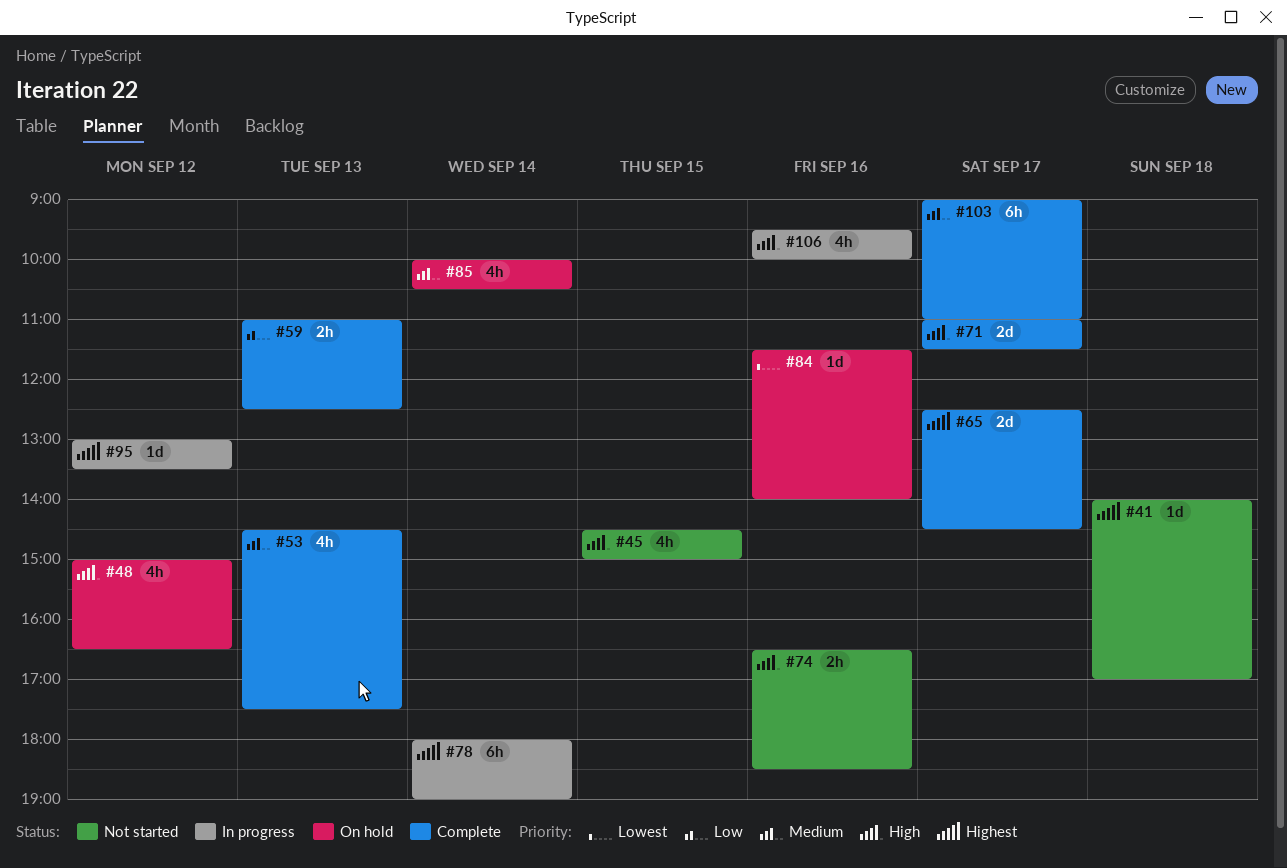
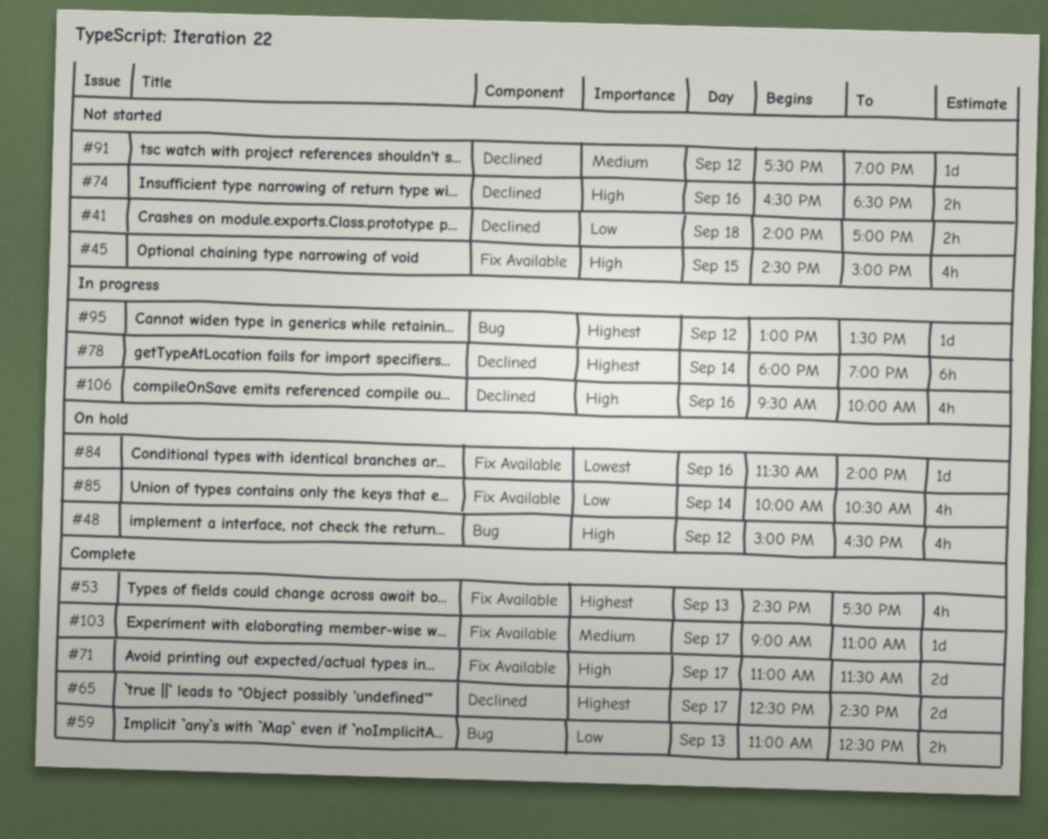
#41, priority: Highest -> Low
#41, estimate: 1d -> 2h
#53, priority: Medium -> Highest
#85, priority: Medium -> Low
#91: none -> present
#103, estimate: 6h -> 1d

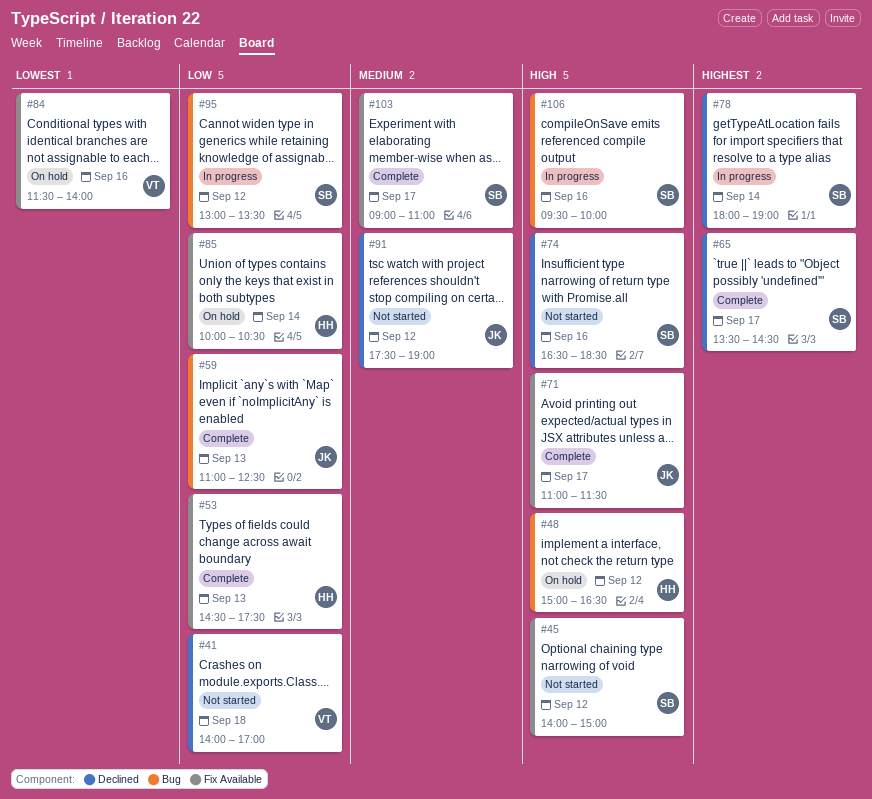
#45, day: Sep 15 -> Sep 12
#45, begins: 14:30 -> 14:00
#53, priority: Highest -> Low
#65, begins: 12:30 -> 13:30
#95, priority: Highest -> Low
#106, label: Declined -> Bug

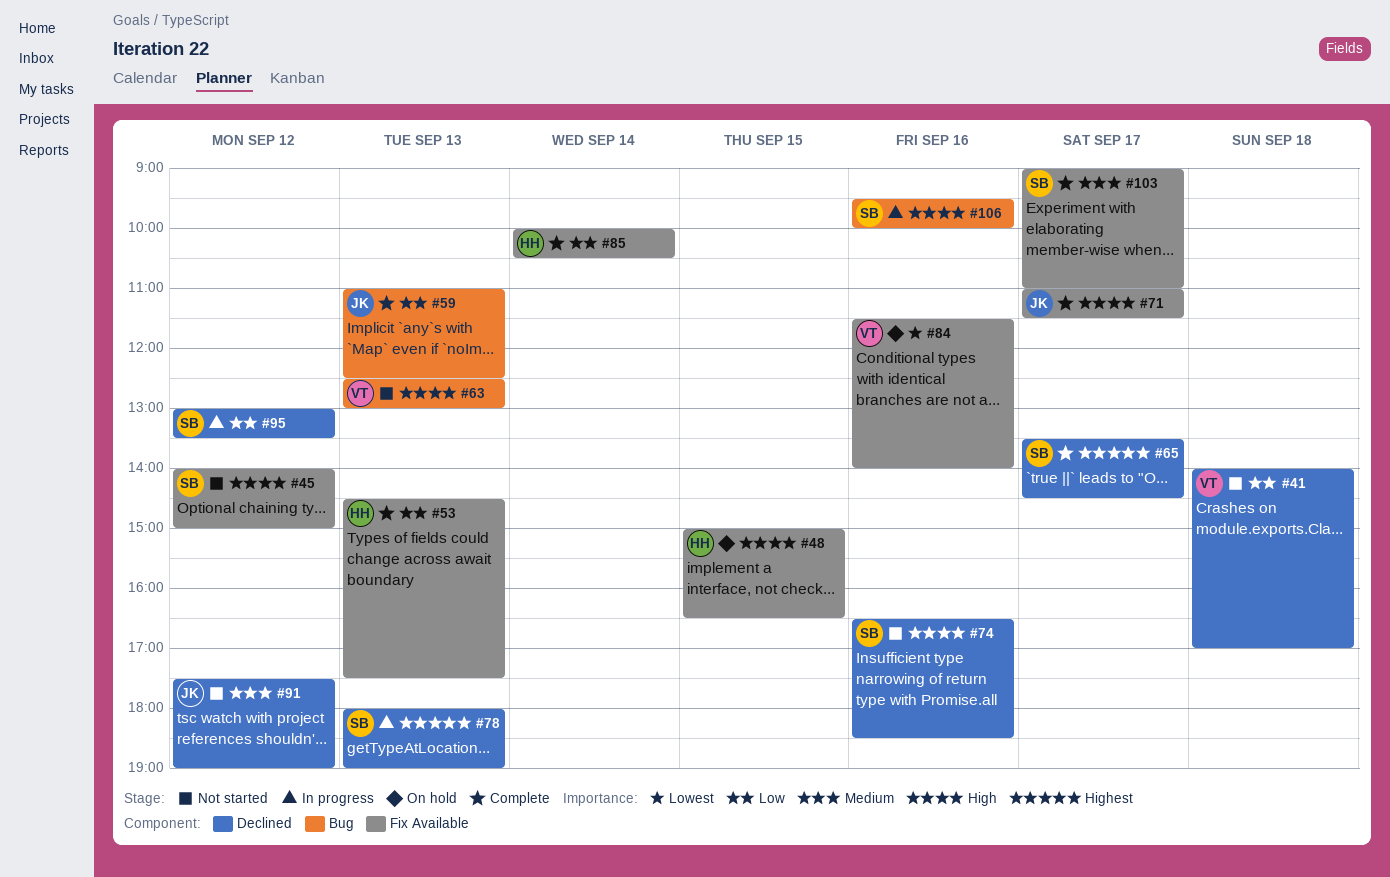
#48, label: Bug -> Fix Available
#48, day: Sep 12 -> Sep 15
#63: none -> present
#78, day: Sep 14 -> Sep 13
#85, status: On hold -> Complete
#95, label: Bug -> Declined

